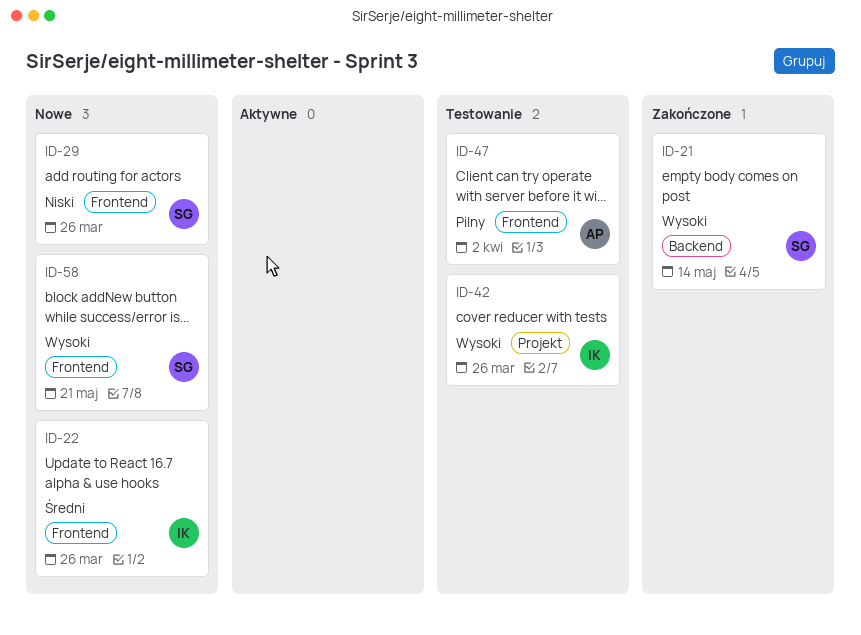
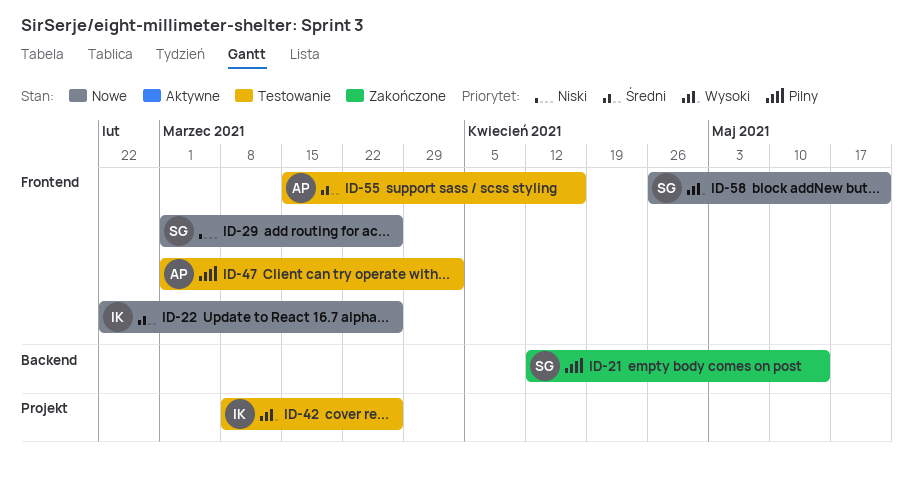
ID-21, priority: Wysoki -> Pilny
ID-55: none -> present

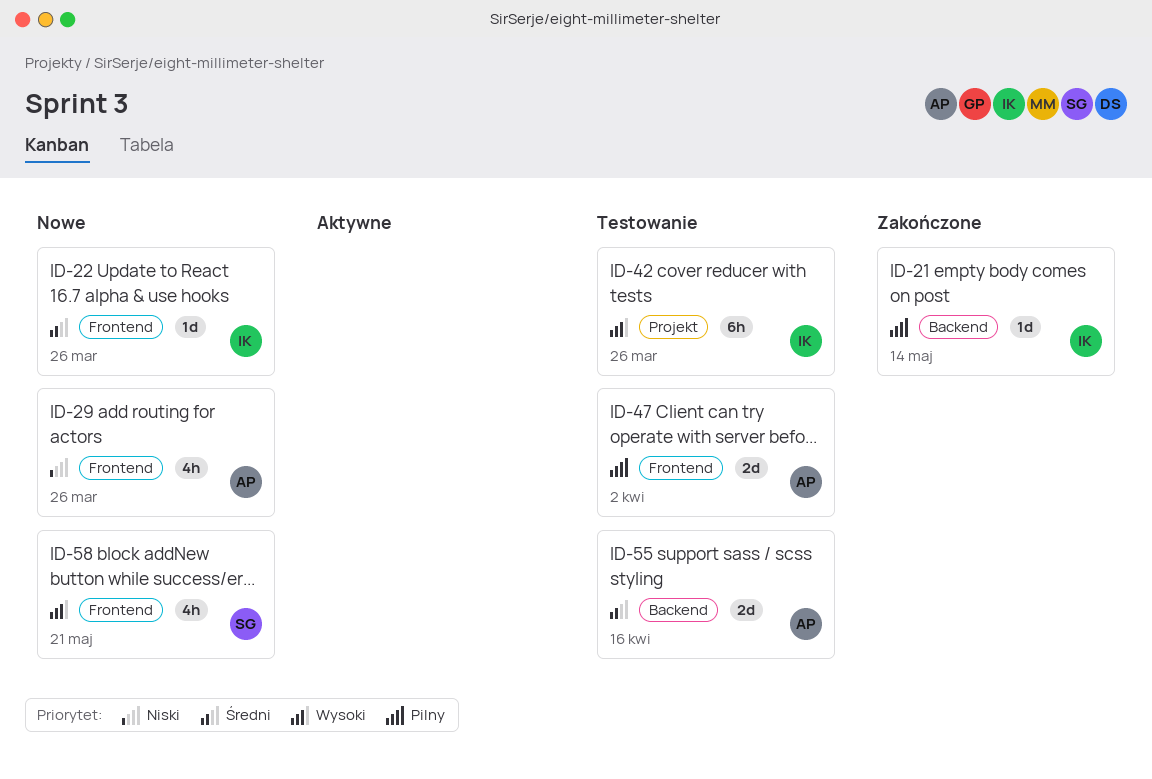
ID-21, owner: SG -> IK
ID-29, owner: SG -> AP
ID-55, label: Frontend -> Backend

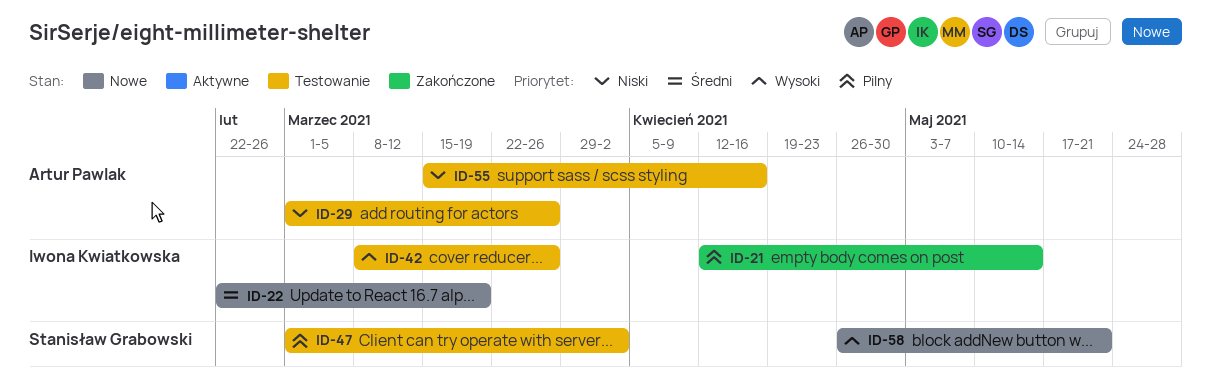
ID-22, due: Mar 26 -> Mar 19
ID-29, status: Nowe -> Testowanie
ID-47, owner: Artur Pawlak -> Stanisław Grabowski
ID-55, priority: Średni -> Niski

